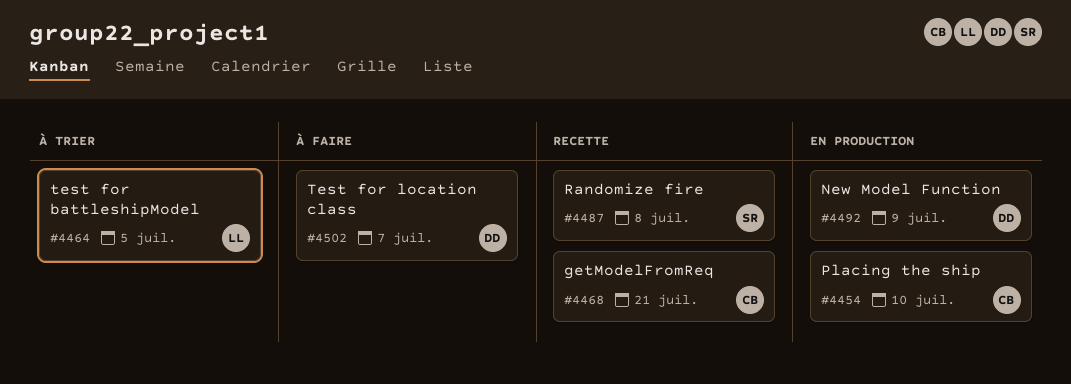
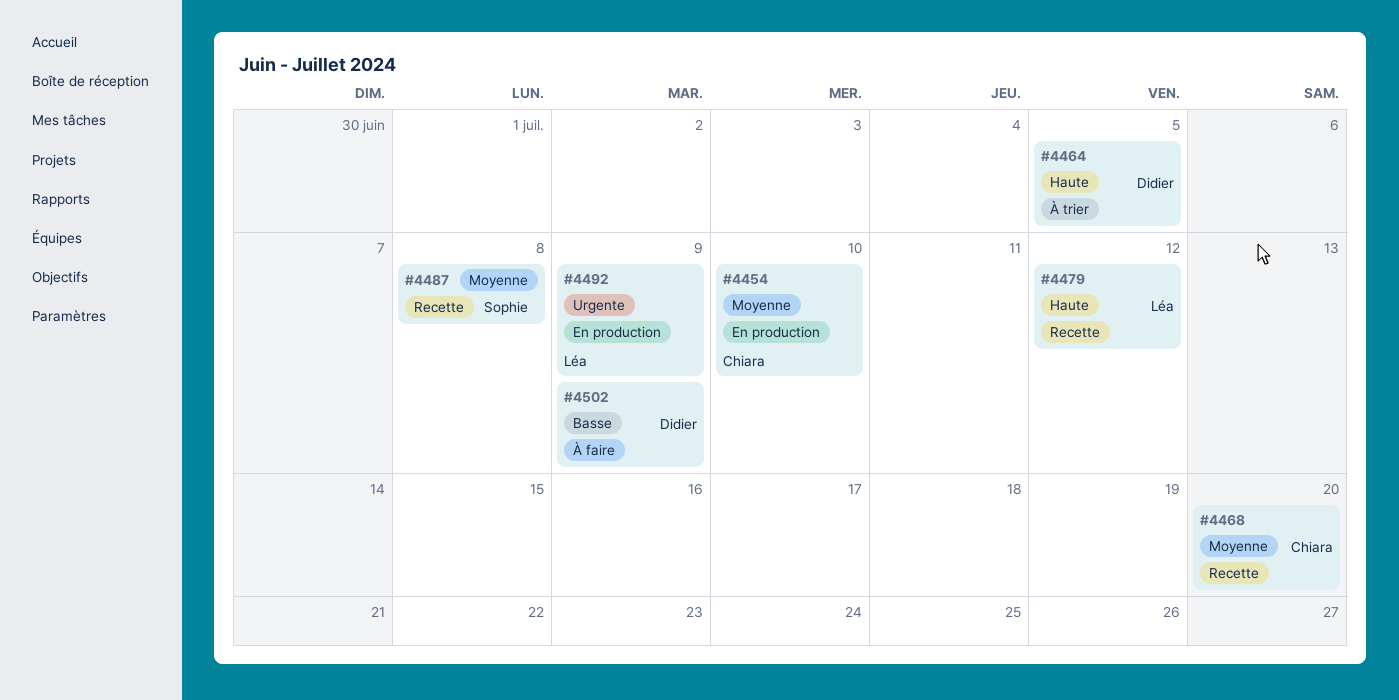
#4464, owner: Léa -> Didier
#4468, due: Jul 21 -> Jul 20
#4479: none -> present
#4492, owner: Didier -> Léa
#4502, due: Jul 7 -> Jul 9

